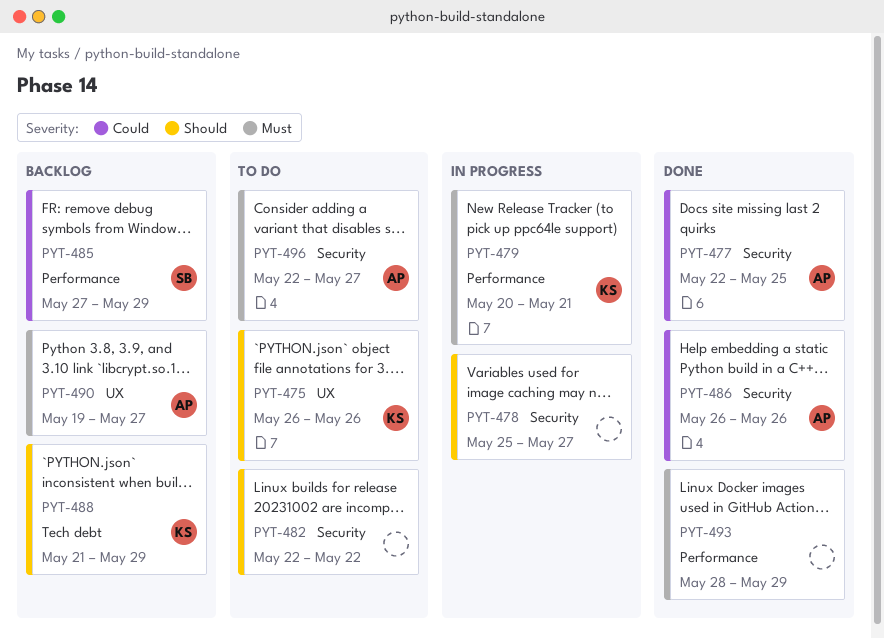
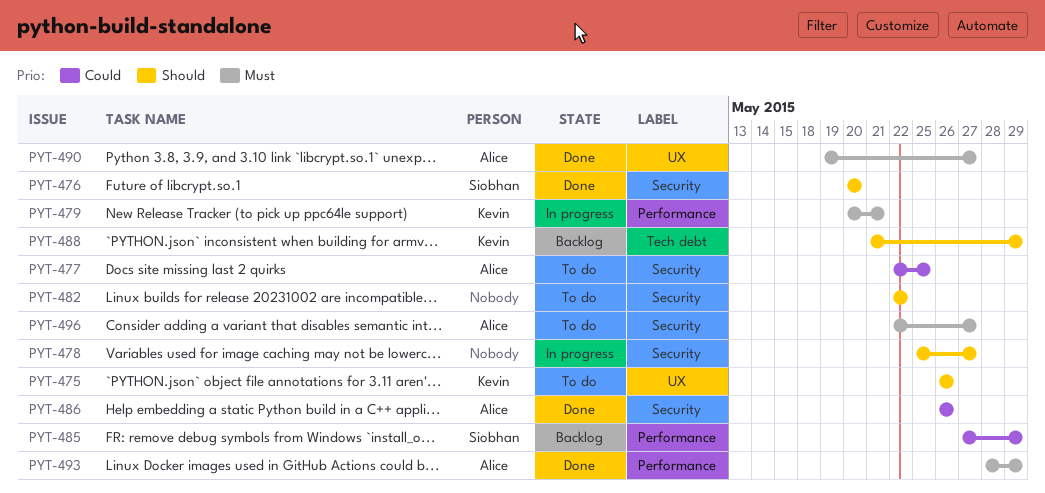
PYT-476: none -> present
PYT-477, status: Done -> To do
PYT-490, status: Backlog -> Done
PYT-493, owner: none -> Alice

